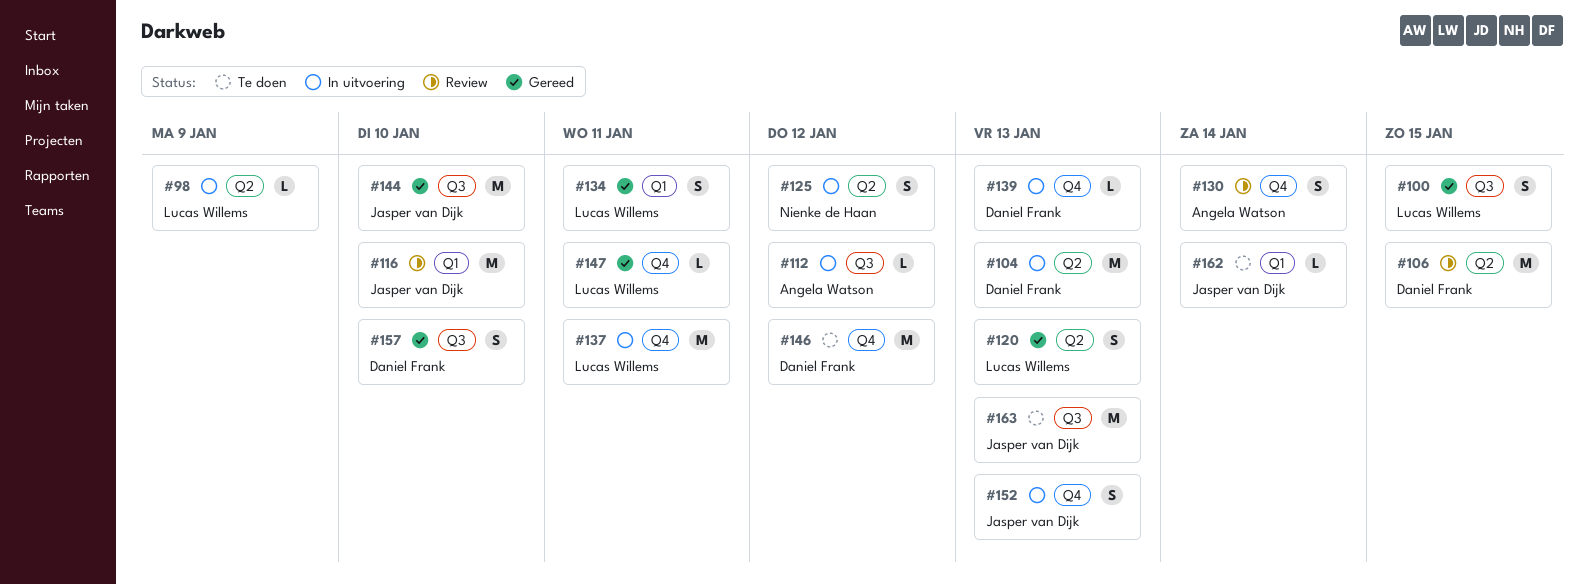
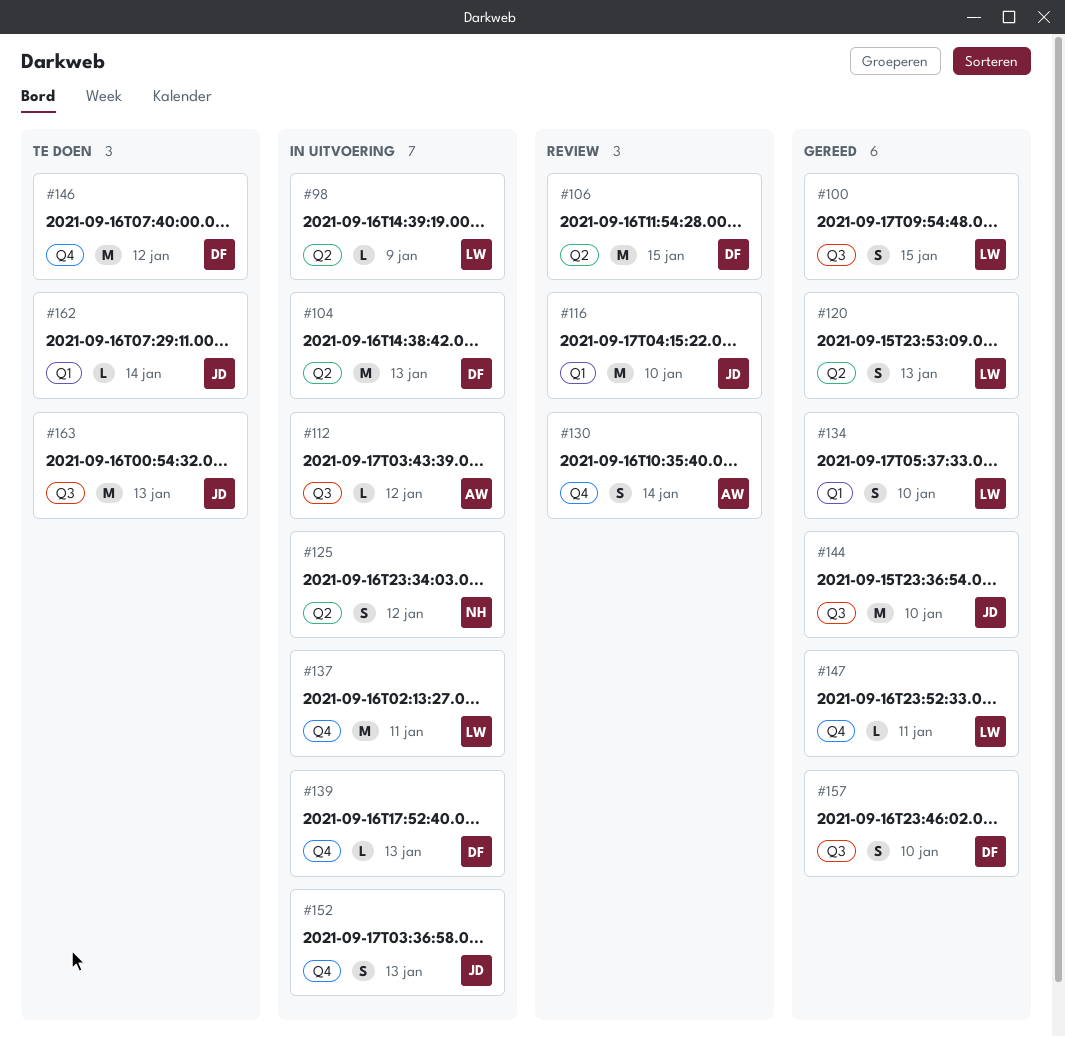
#134, due: Jan 11 -> Jan 10

